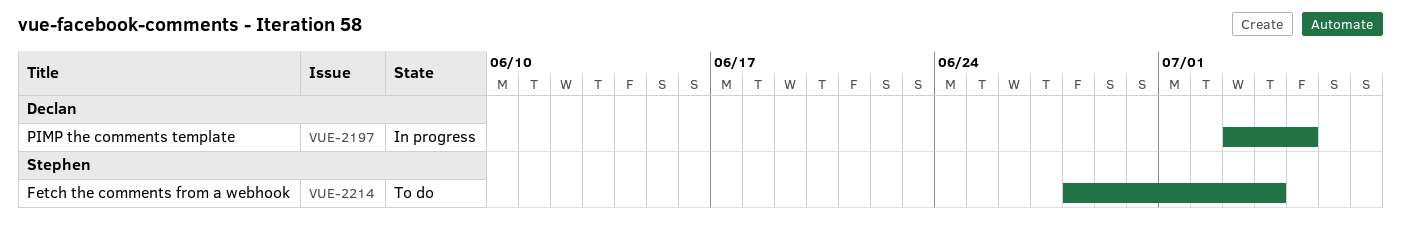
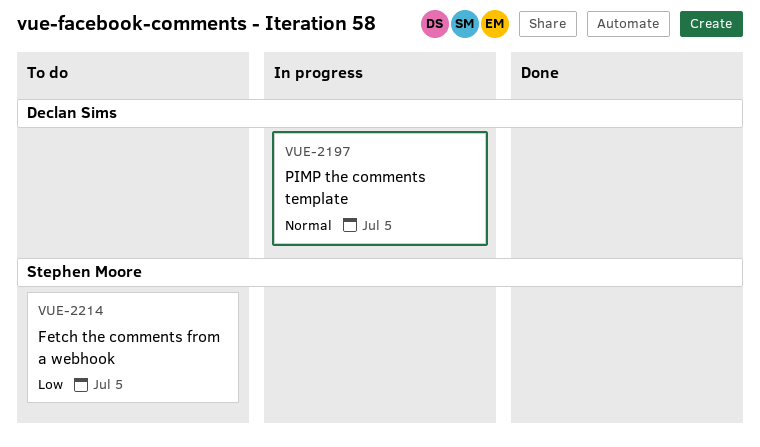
VUE-2214, due: Jul 4 -> Jul 5

